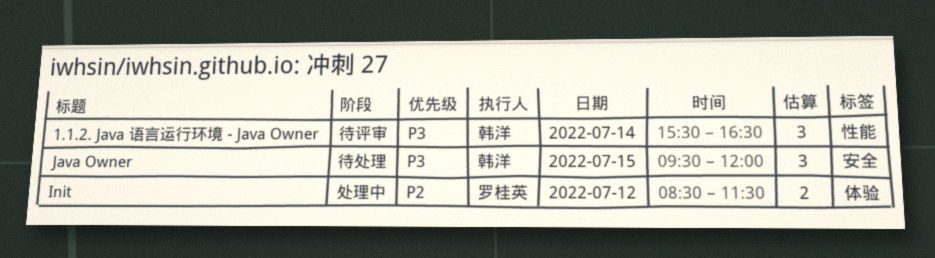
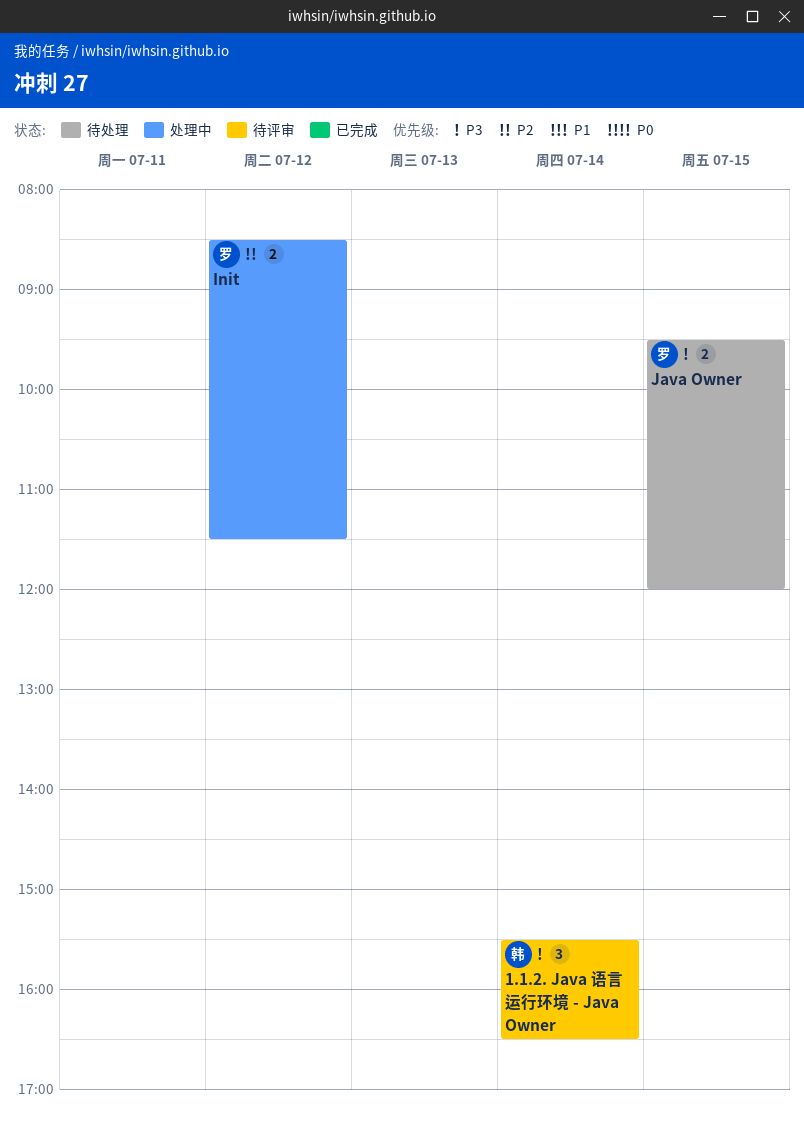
Java Owner, owner: 韩洋 -> 罗桂英
Java Owner, estimate: 3 -> 2

